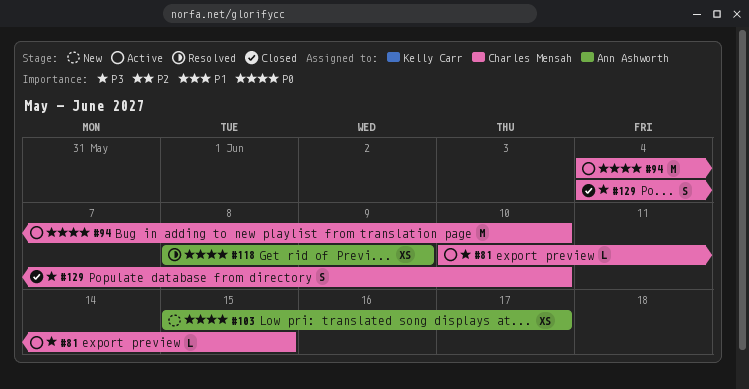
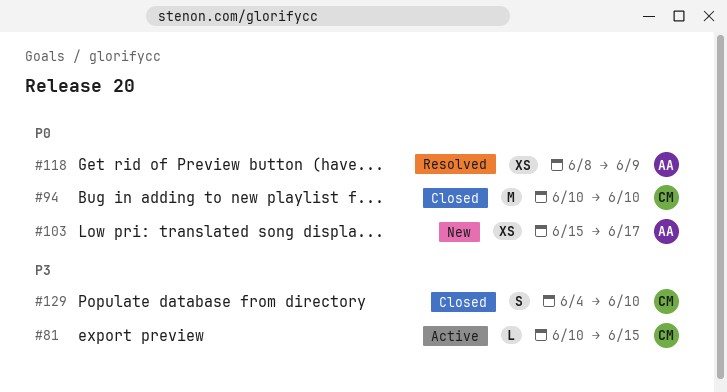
#94, status: Active -> Closed
#94, start: Jun 4 -> Jun 10

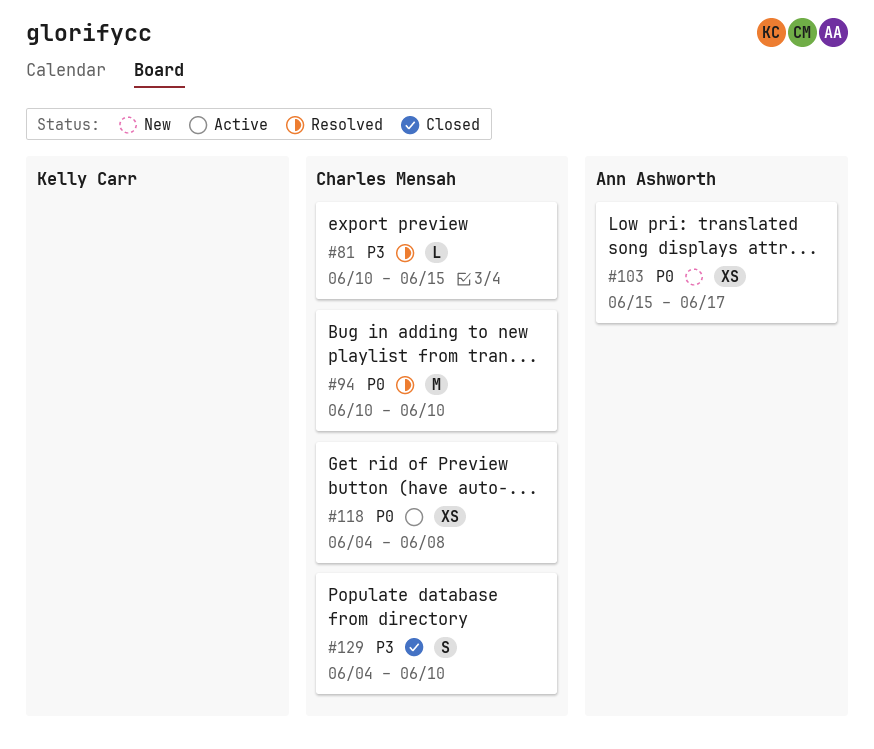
#81, status: Active -> Resolved
#94, status: Closed -> Resolved
#118, status: Resolved -> Active
#118, owner: Ann Ashworth -> Charles Mensah
#118, start: Jun 8 -> Jun 4
#118, due: Jun 9 -> Jun 8

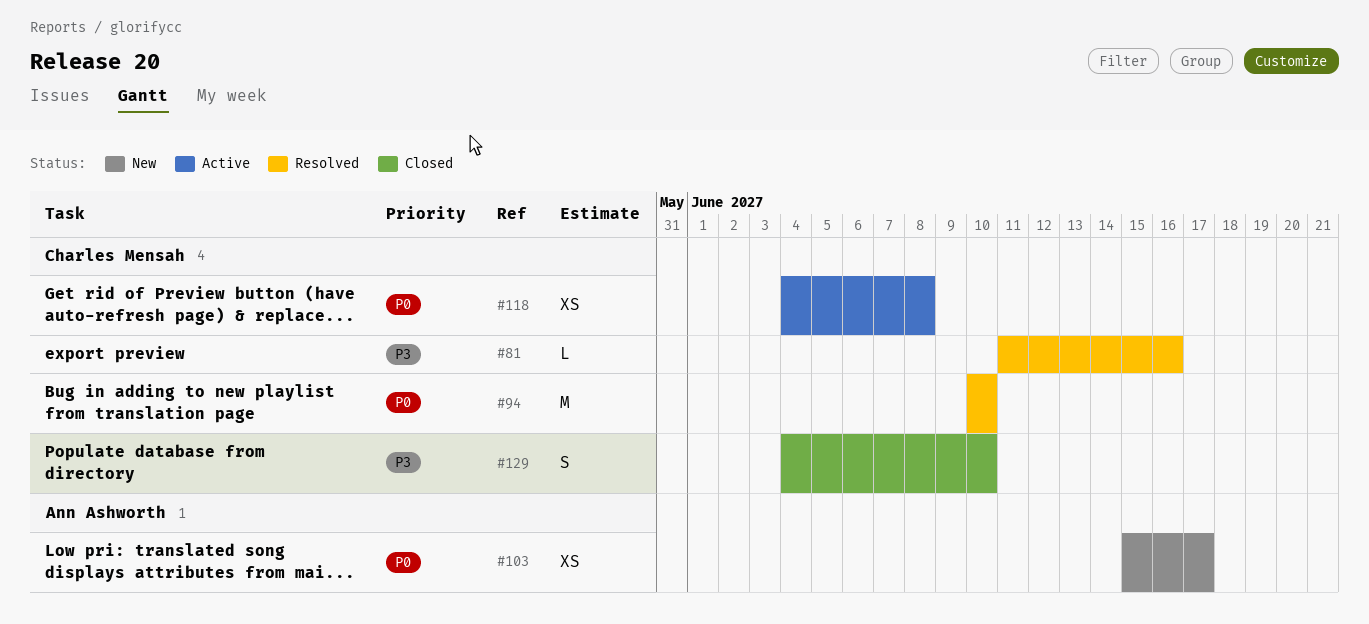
#81, start: Jun 10 -> Jun 11
#81, due: Jun 15 -> Jun 16

